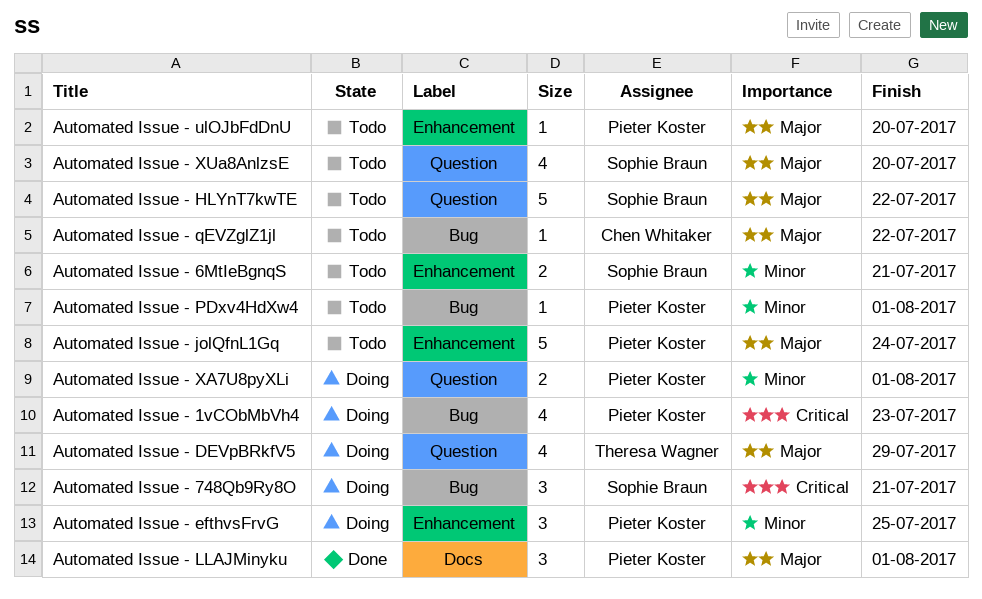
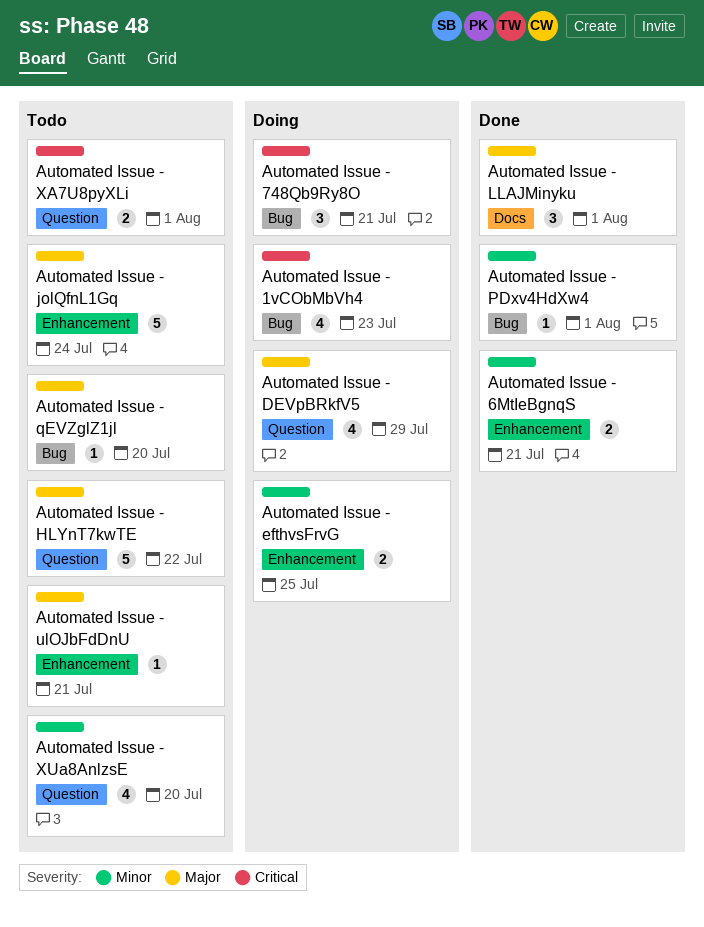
Automated Issue - 6MtIeBgnqS, status: Todo -> Done
Automated Issue - efthvsFrvG, estimate: 3 -> 2
Automated Issue - PDxv4HdXw4, status: Todo -> Done
Automated Issue - qEVZglZ1jl, due: Jul 22 -> Jul 20
Automated Issue - ulOJbFdDnU, due: Jul 20 -> Jul 21
Automated Issue - XA7U8pyXLi, status: Doing -> Todo
Automated Issue - XA7U8pyXLi, priority: Minor -> Critical
Automated Issue - XUa8AnlzsE, priority: Major -> Minor

